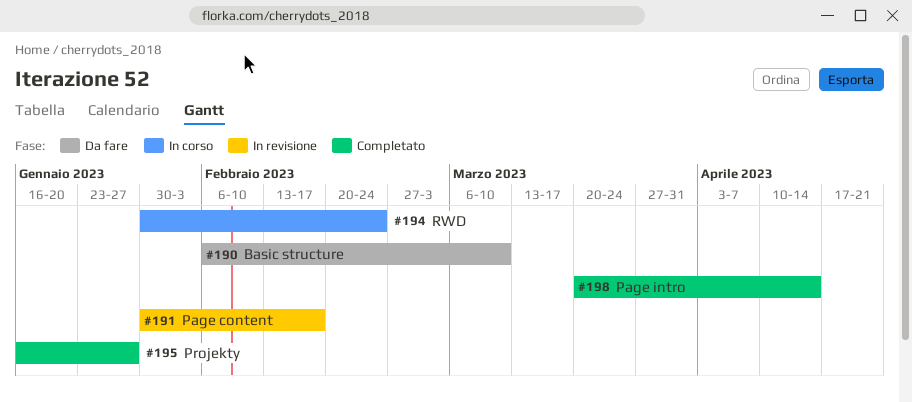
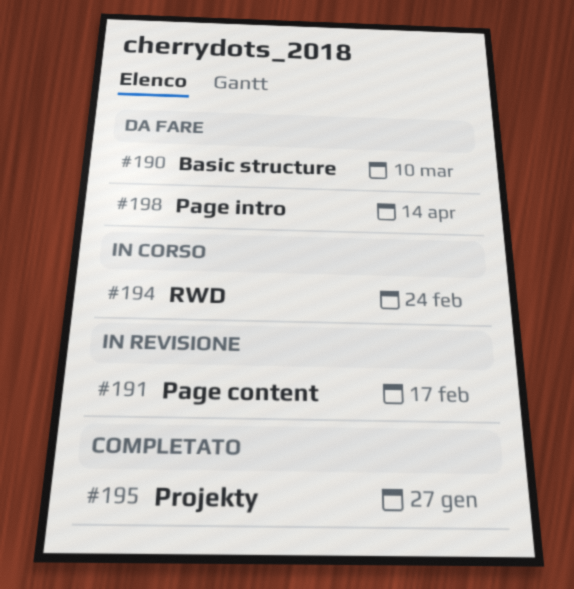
#198, status: Completato -> Da fare

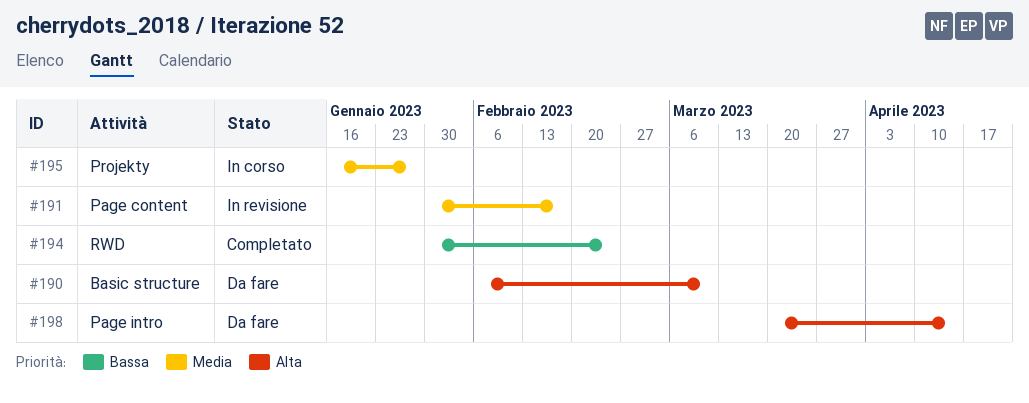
#194, status: In corso -> Completato
#195, status: Completato -> In corso

